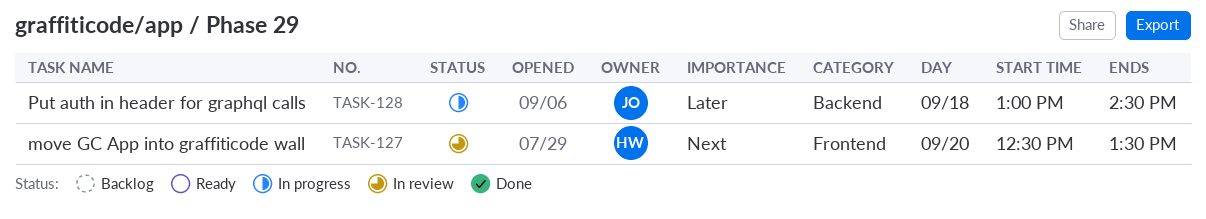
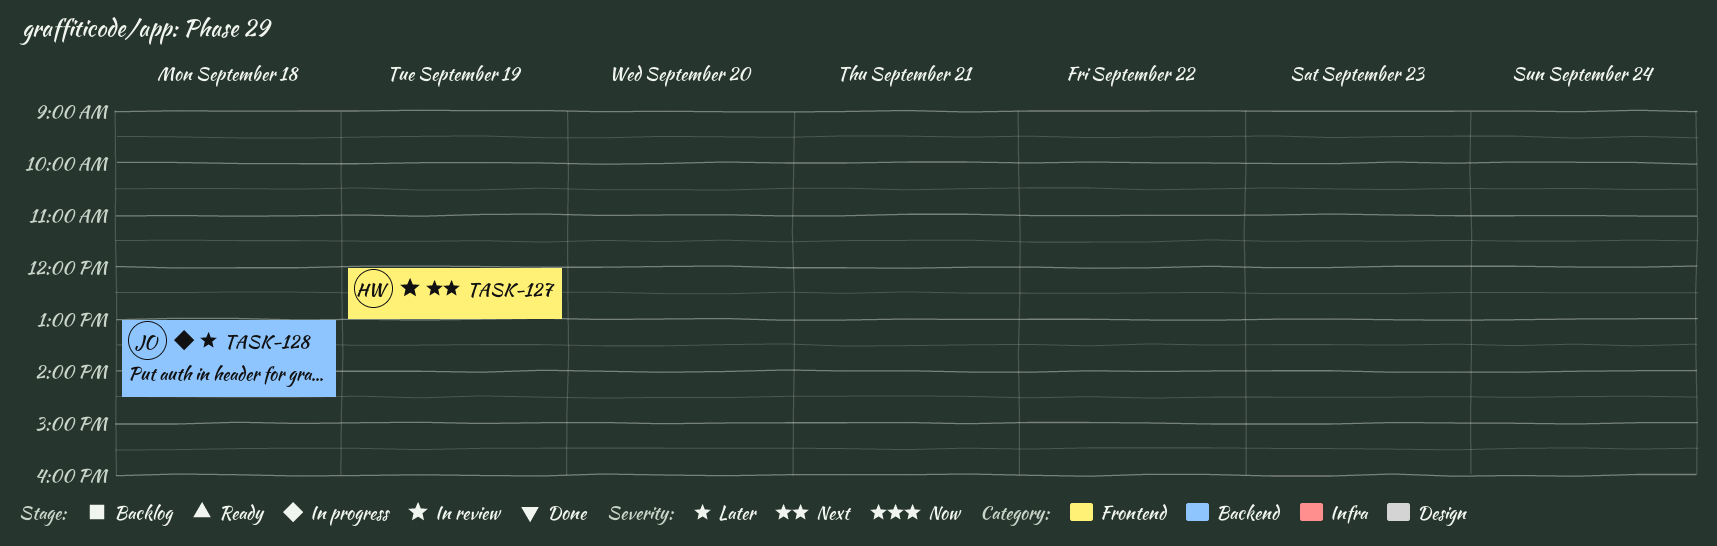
TASK-127, day: Sep 20 -> Sep 19
TASK-127, begins: 12:30 -> 12:00
TASK-127, ends: 13:30 -> 13:00

